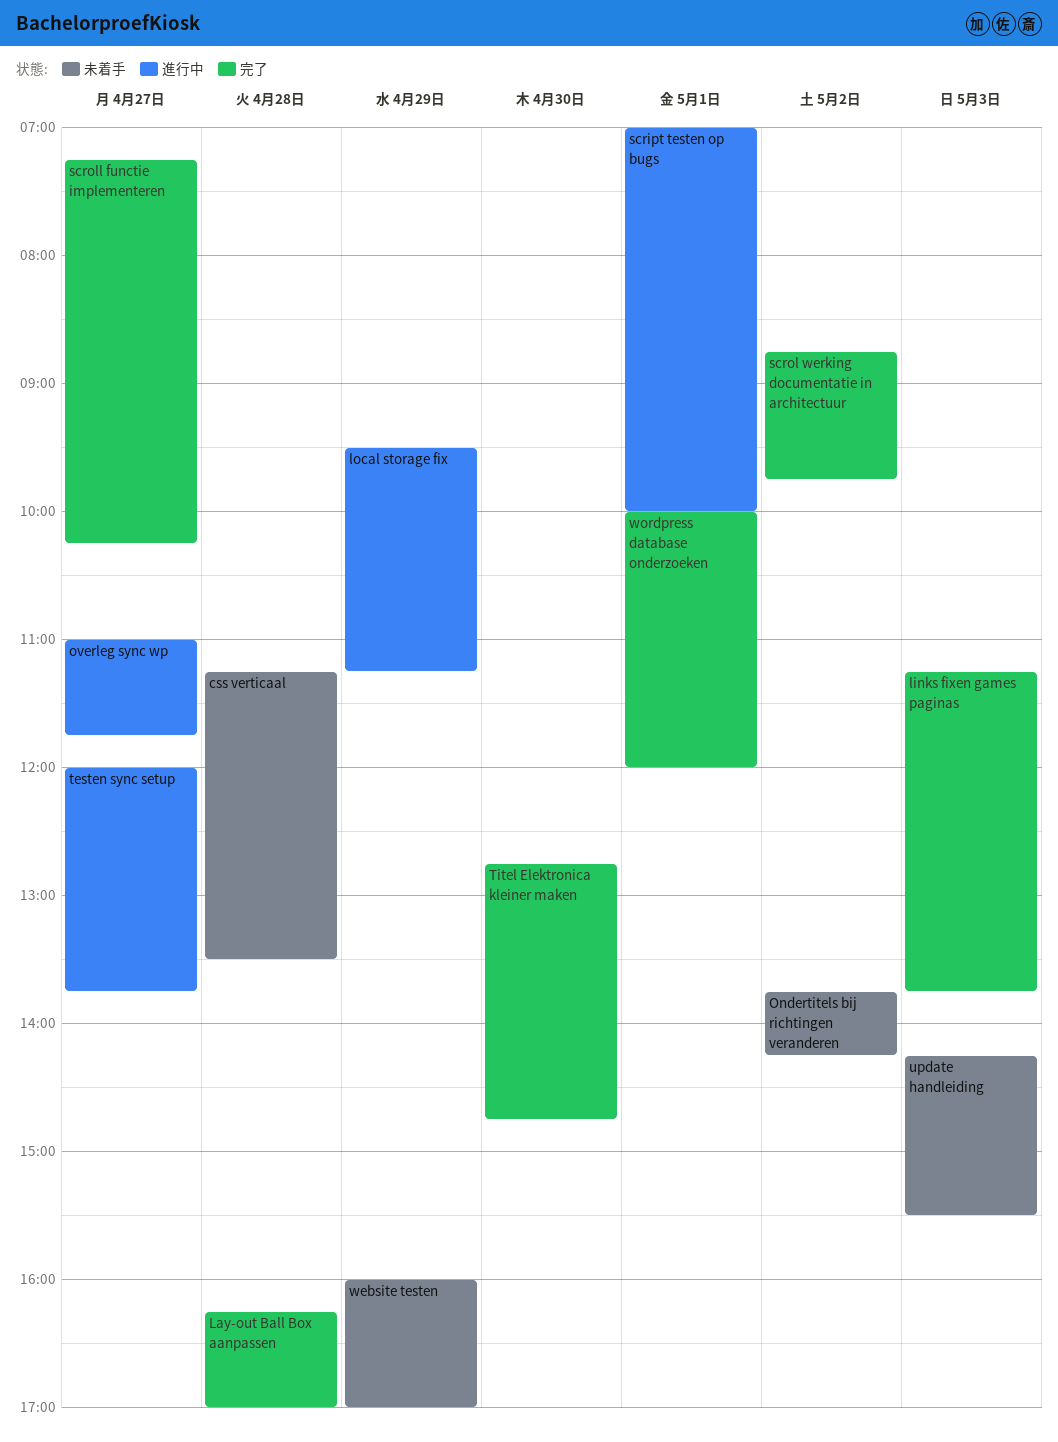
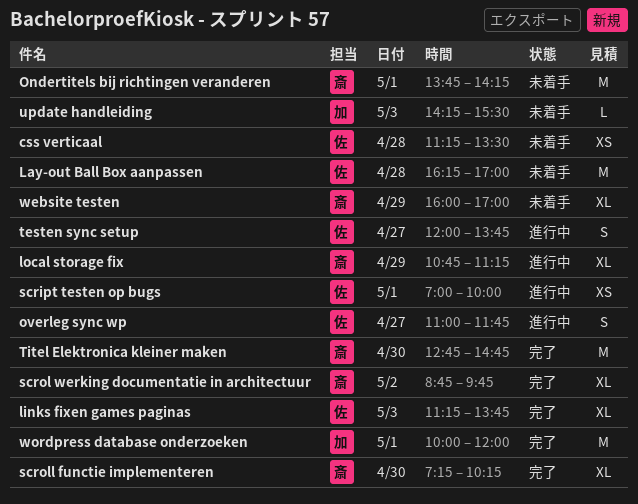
Lay-out Ball Box aanpassen, status: 完了 -> 未着手
local storage fix, begins: 09:30 -> 10:45
Ondertitels bij richtingen veranderen, day: May 2 -> May 1
scroll functie implementeren, day: Apr 27 -> Apr 30

